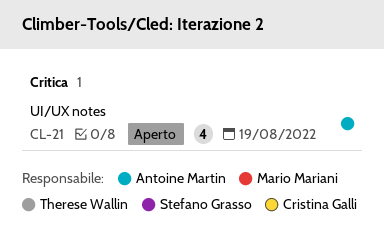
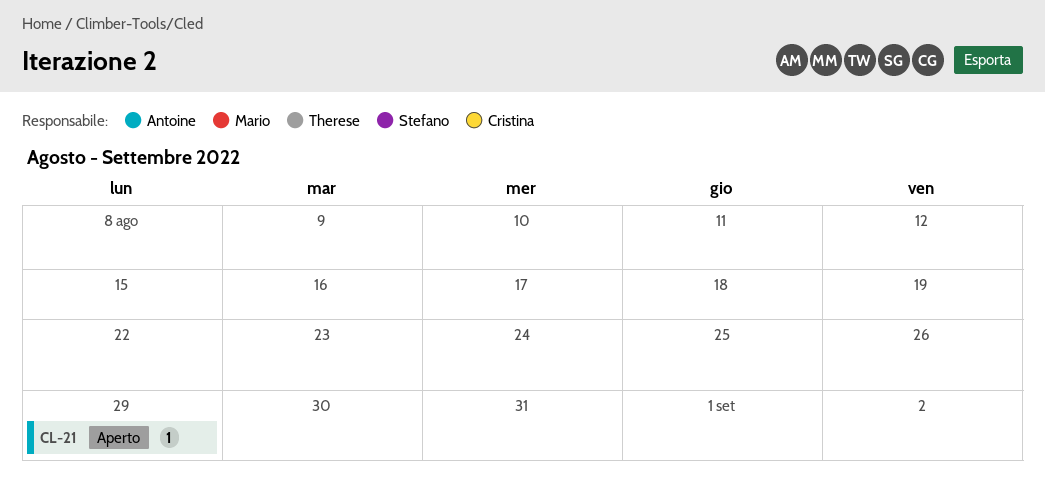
CL-21, estimate: 4 -> 1
CL-21, due: Aug 19 -> Aug 29

